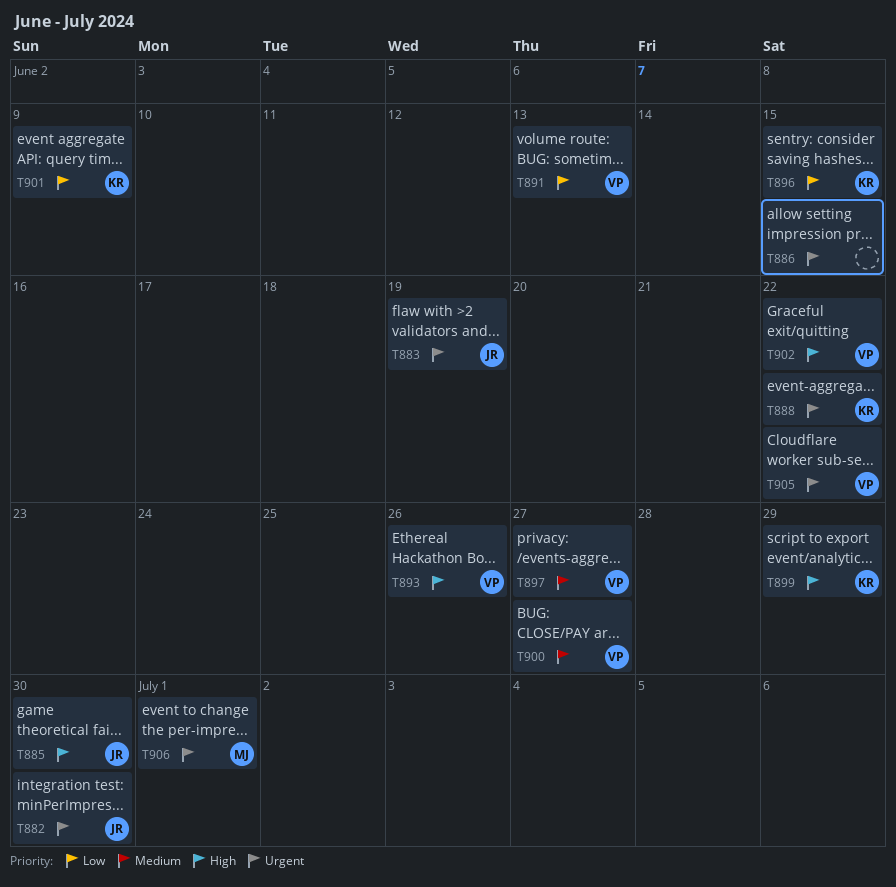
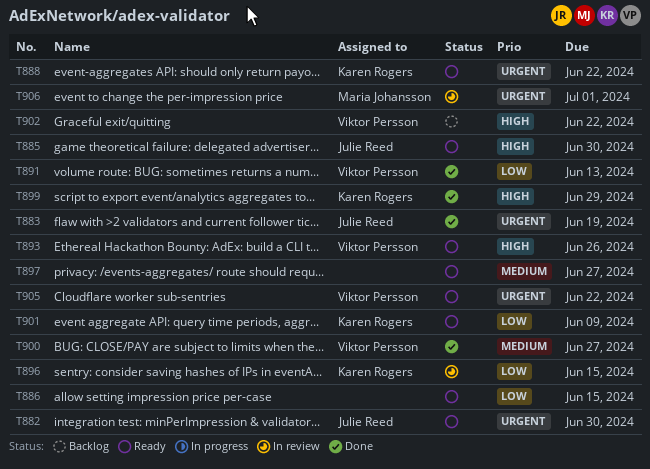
T886, priority: Urgent -> Low
T897, owner: Viktor Persson -> none

